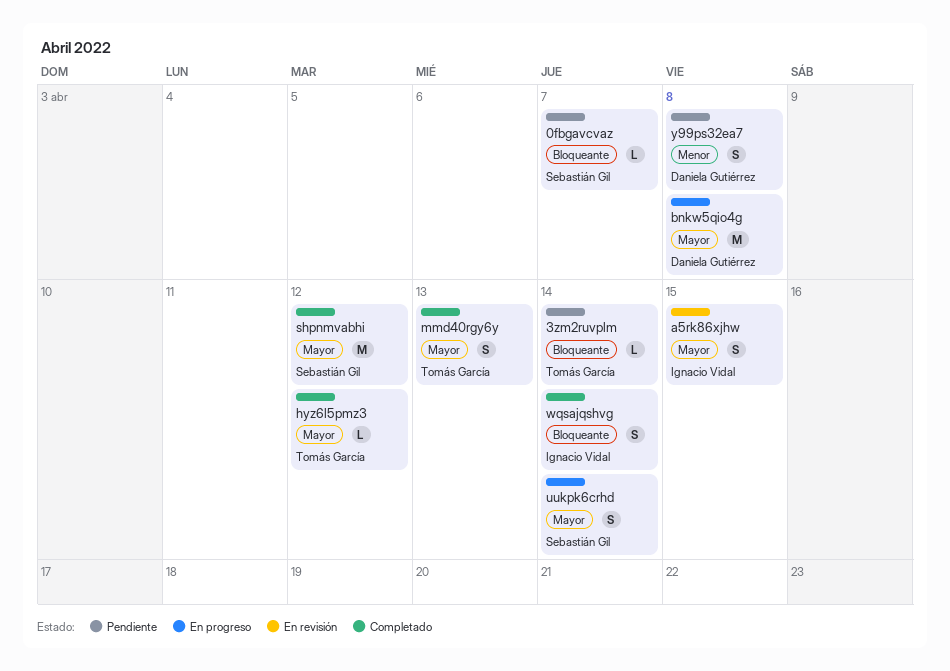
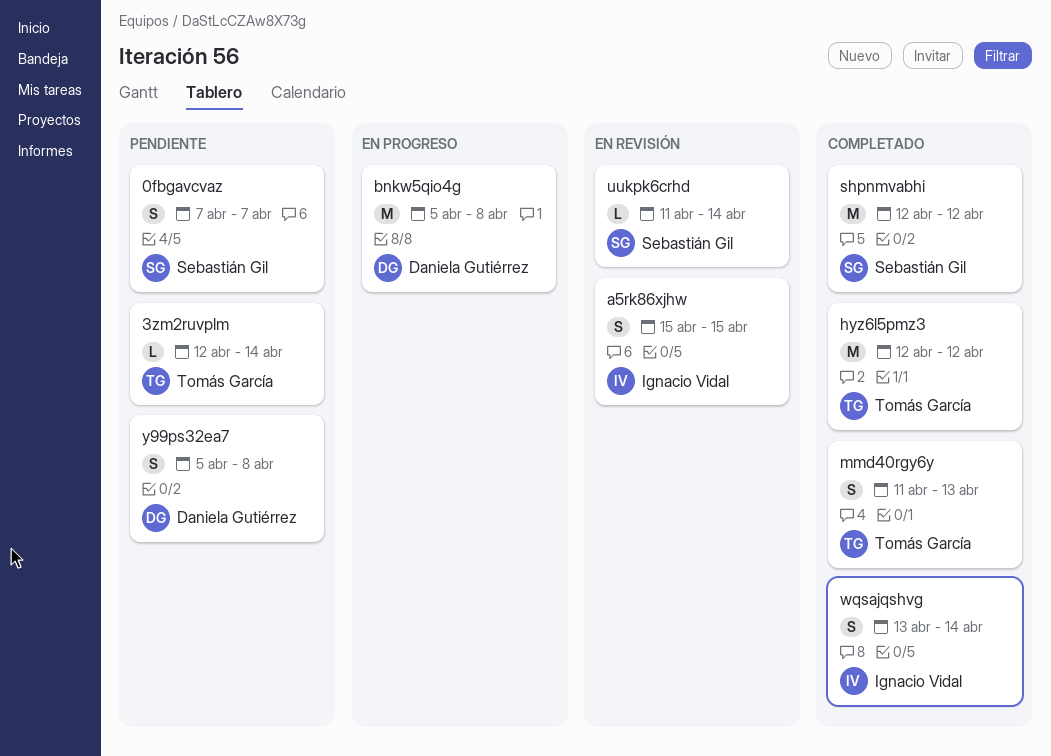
0fbgavcvaz, estimate: L -> S
hyz6l5pmz3, estimate: L -> M
uukpk6crhd, status: En progreso -> En revisión
uukpk6crhd, estimate: S -> L

